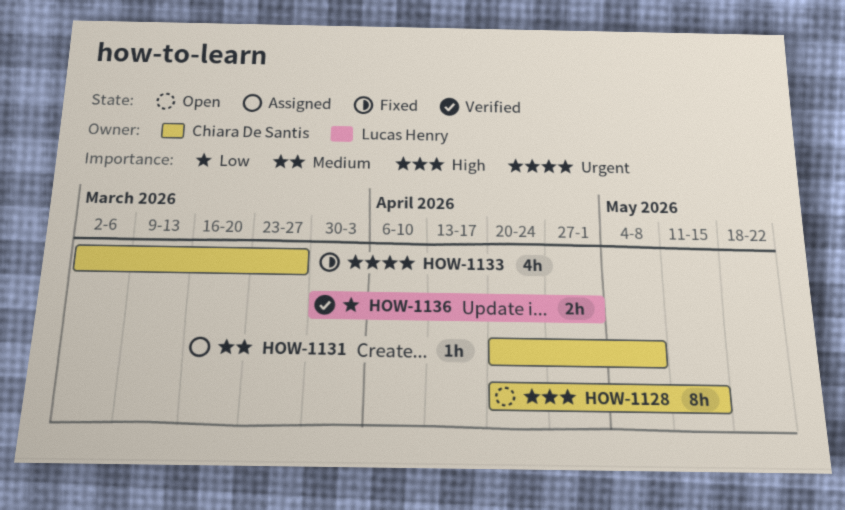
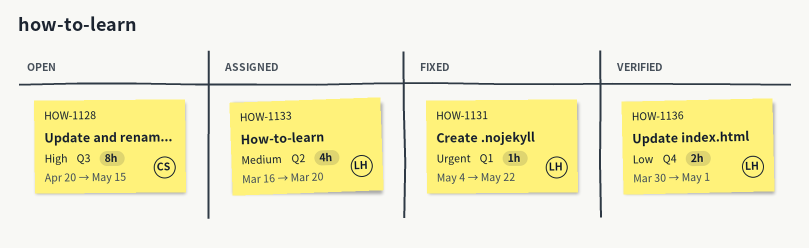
HOW-1131, status: Assigned -> Fixed
HOW-1131, owner: Chiara De Santis -> Lucas Henry
HOW-1131, priority: Medium -> Urgent
HOW-1131, start: Apr 20 -> May 4
HOW-1131, due: May 8 -> May 22
HOW-1133, status: Fixed -> Assigned
HOW-1133, owner: Chiara De Santis -> Lucas Henry
HOW-1133, priority: Urgent -> Medium
HOW-1133, start: Mar 2 -> Mar 16
HOW-1133, due: Mar 27 -> Mar 20

